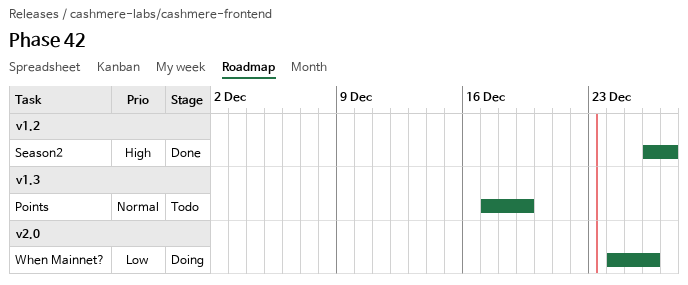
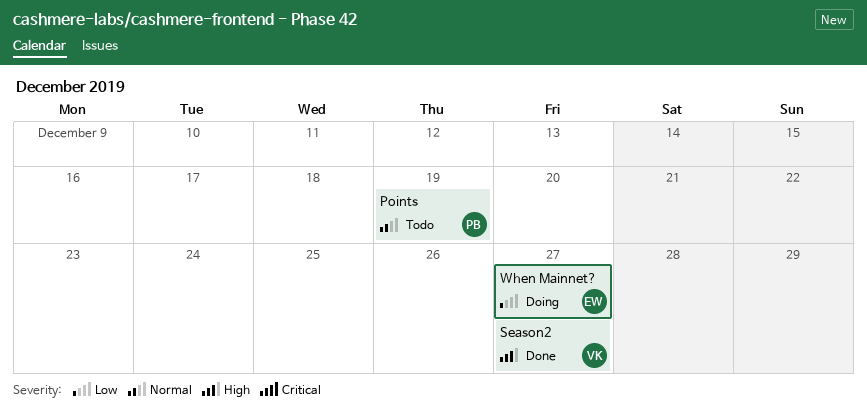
When Mainnet?, due: Dec 26 -> Dec 27

